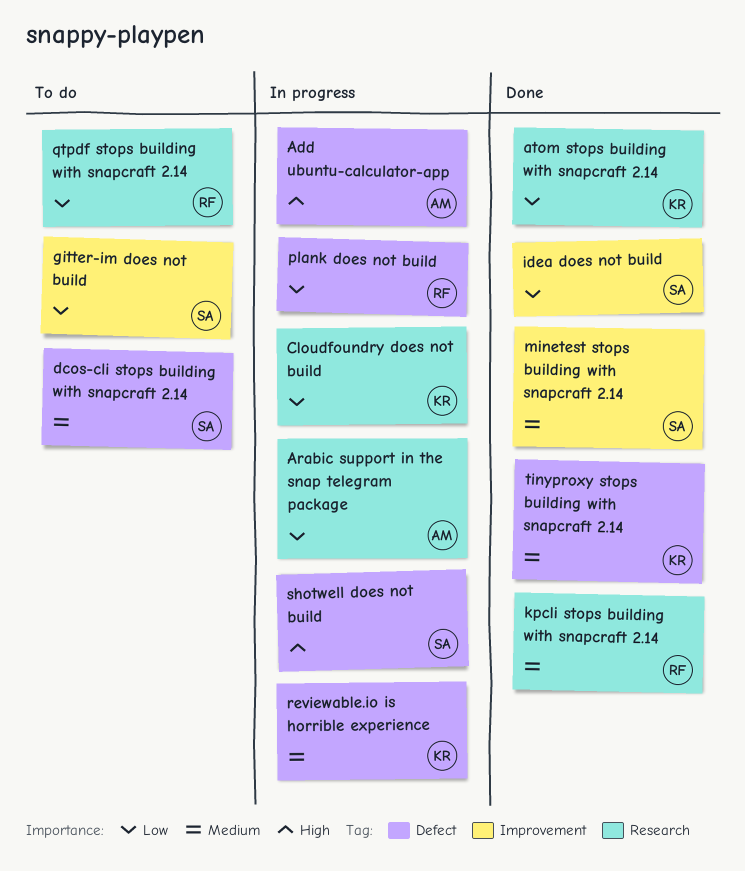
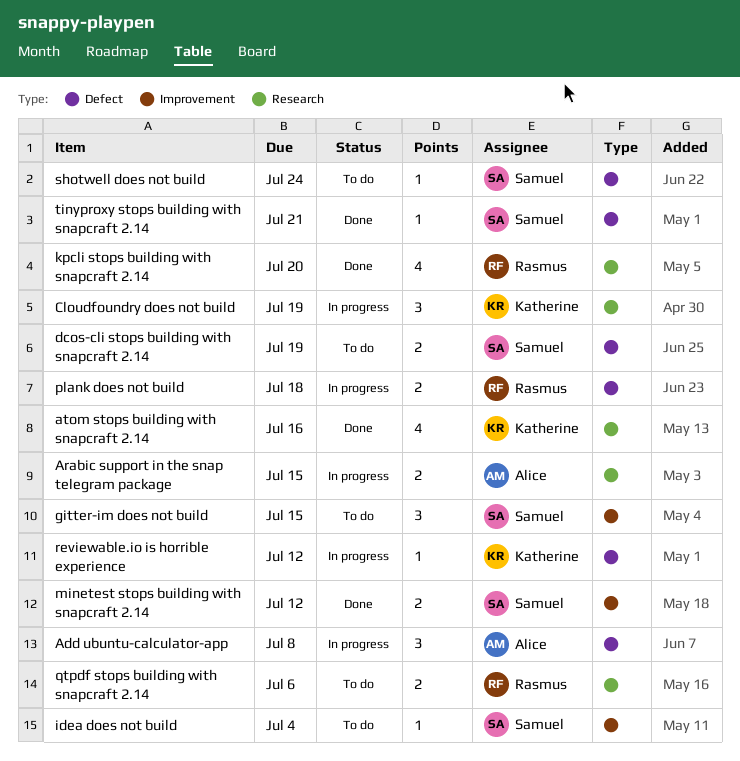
idea does not build, status: Done -> To do
shotwell does not build, status: In progress -> To do
tinyproxy stops building with snapcraft 2.14, owner: Katherine -> Samuel

